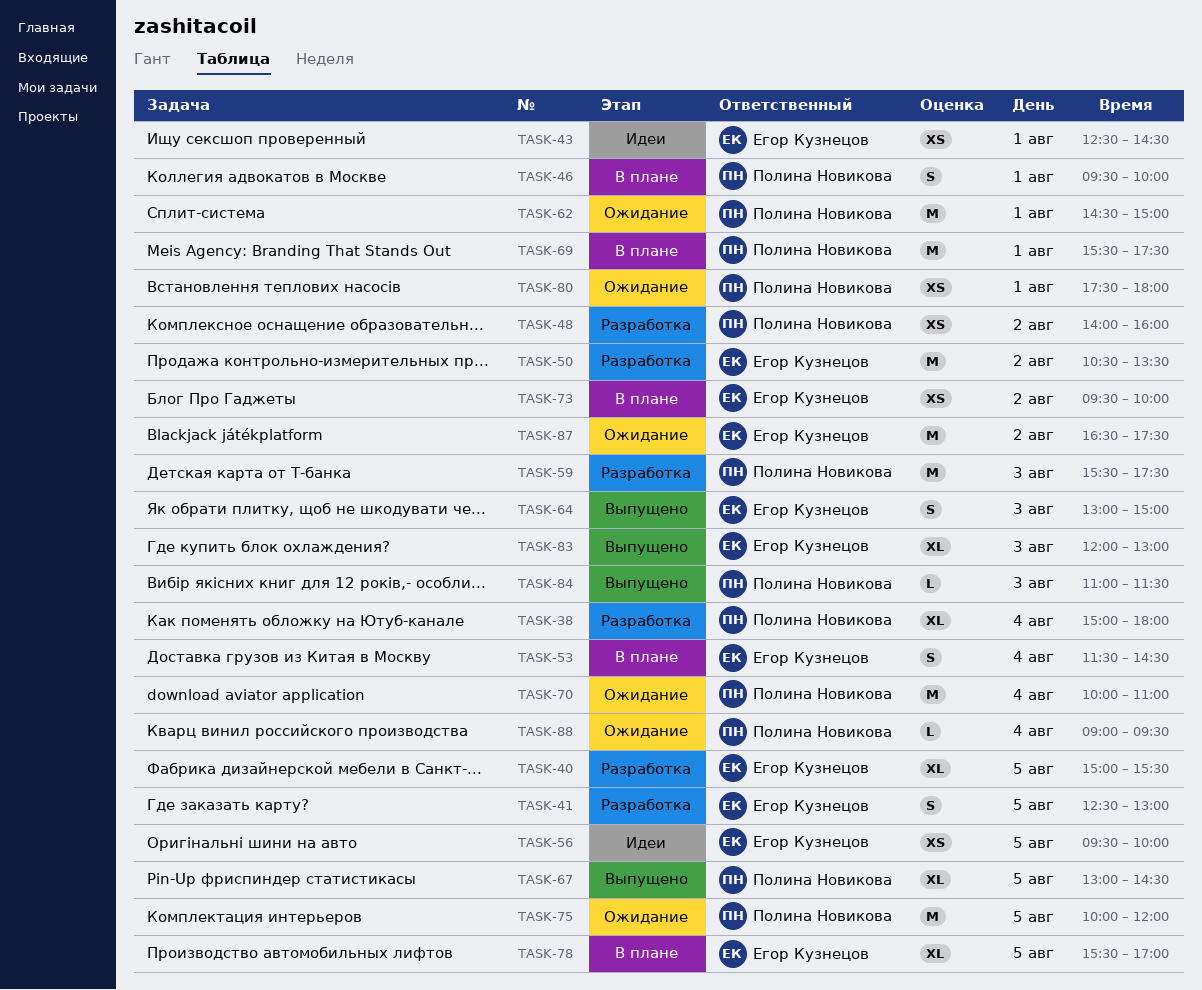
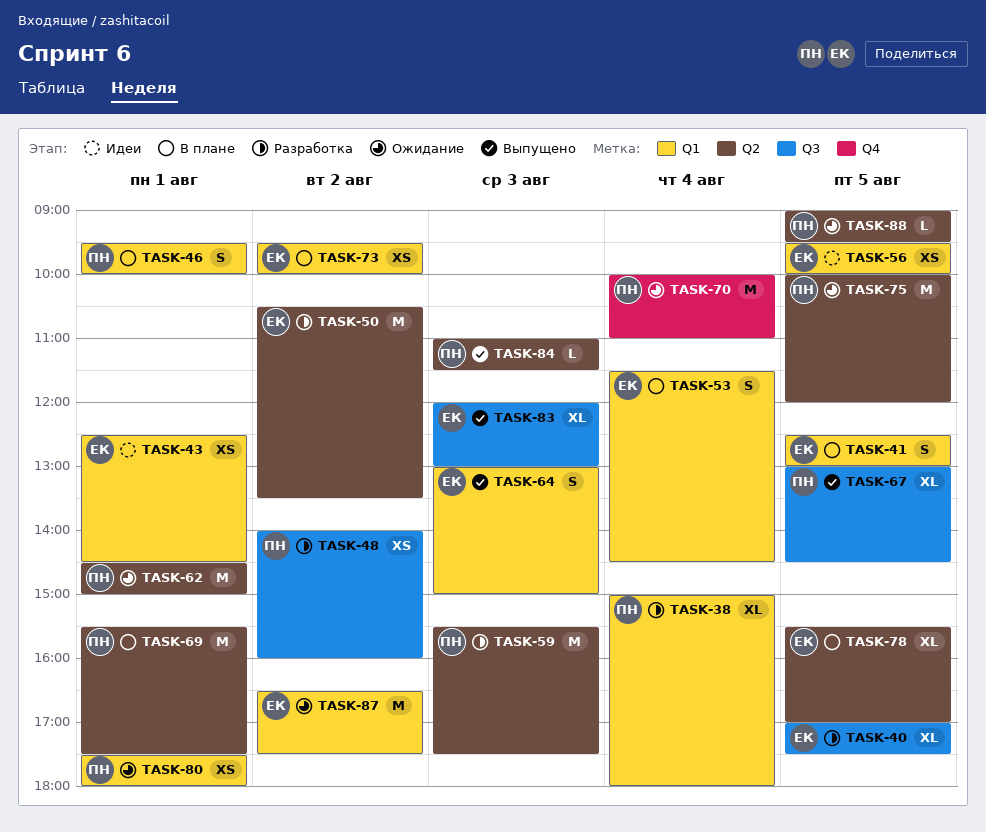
TASK-40, begins: 15:00 -> 17:00
TASK-40, ends: 15:30 -> 17:30
TASK-41, status: Разработка -> В плане
TASK-88, day: Aug 4 -> Aug 5

